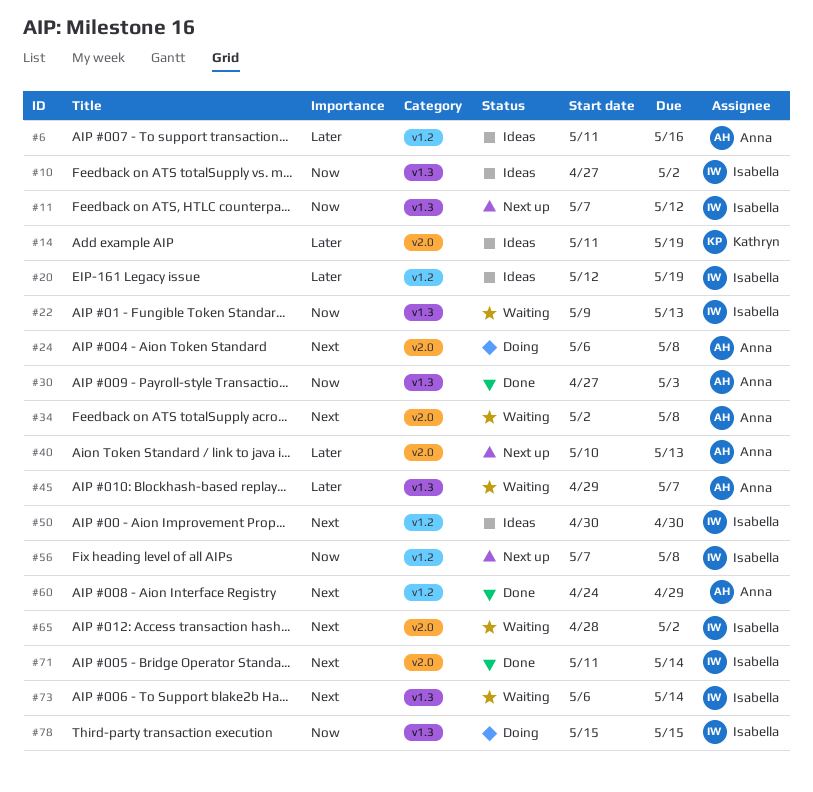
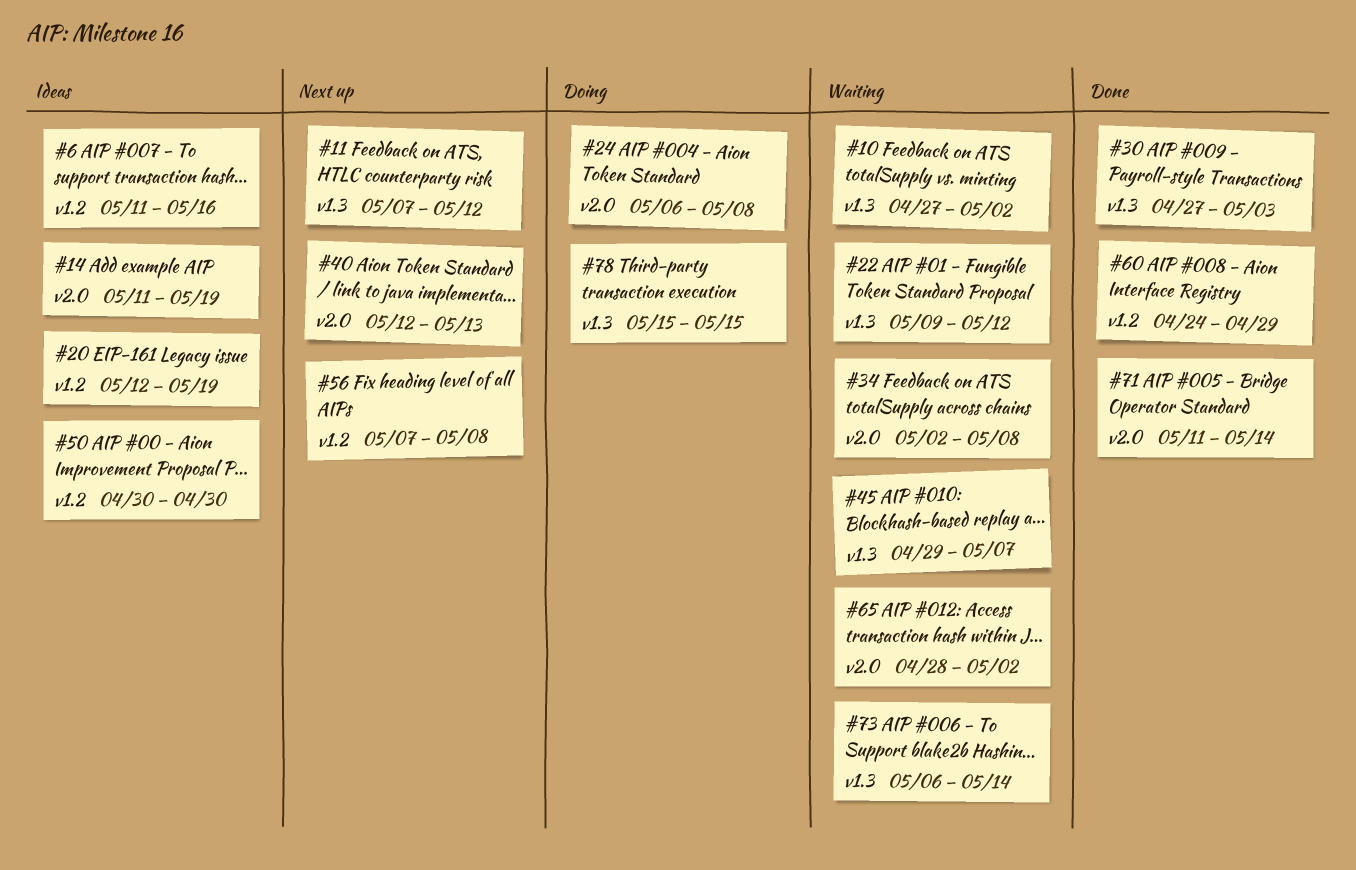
#10, status: Ideas -> Waiting
#22, due: May 13 -> May 12
#40, start: May 10 -> May 12

